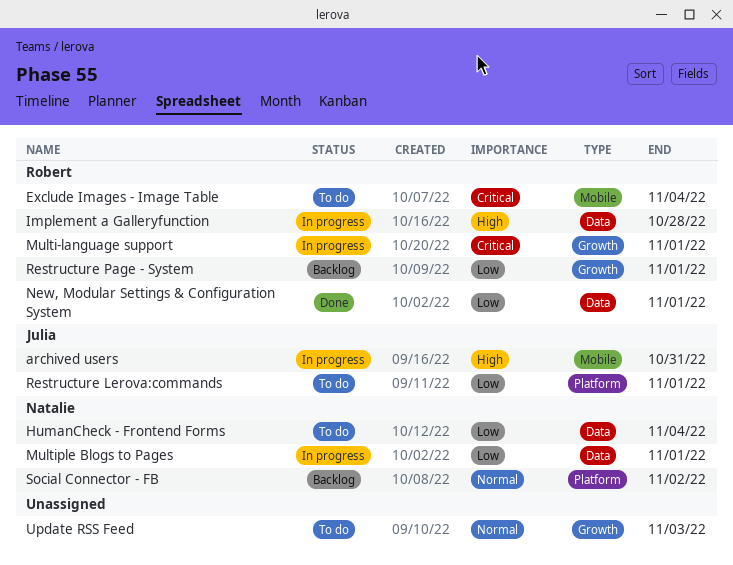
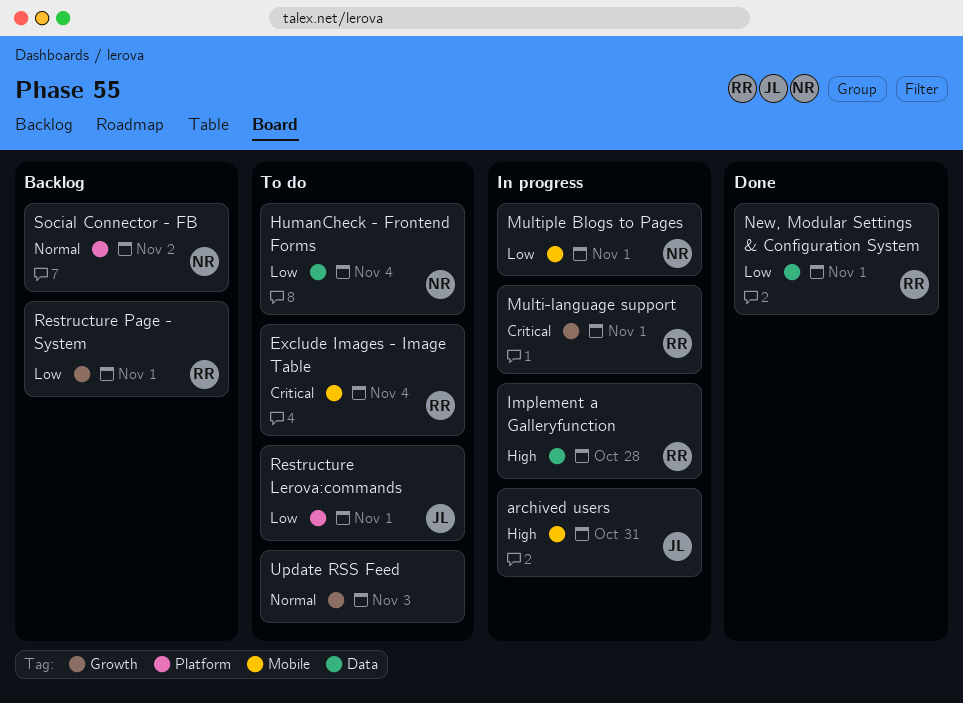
Multiple Blogs to Pages, label: Data -> Mobile

